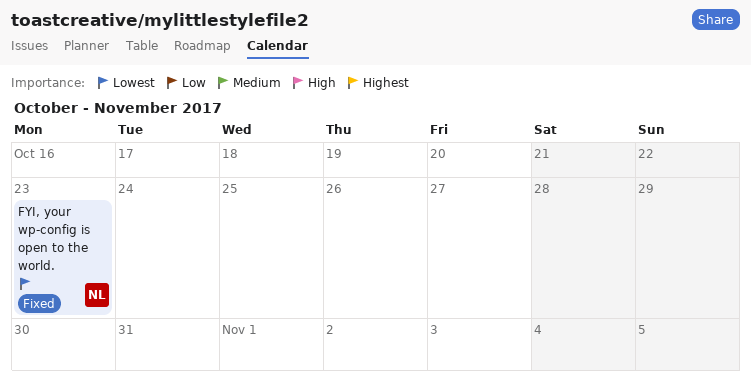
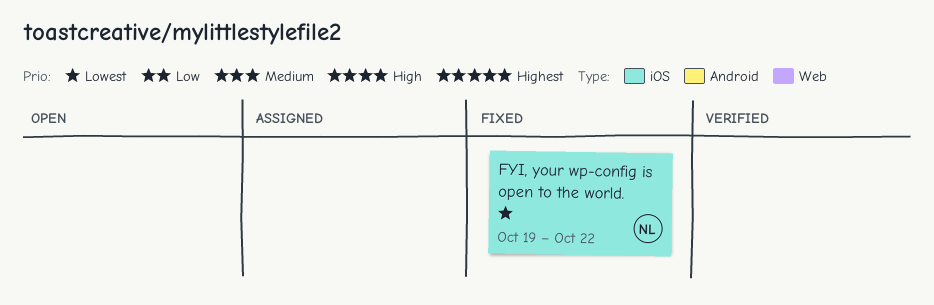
FYI, your wp-config is open to the world., due: Oct 23 -> Oct 22

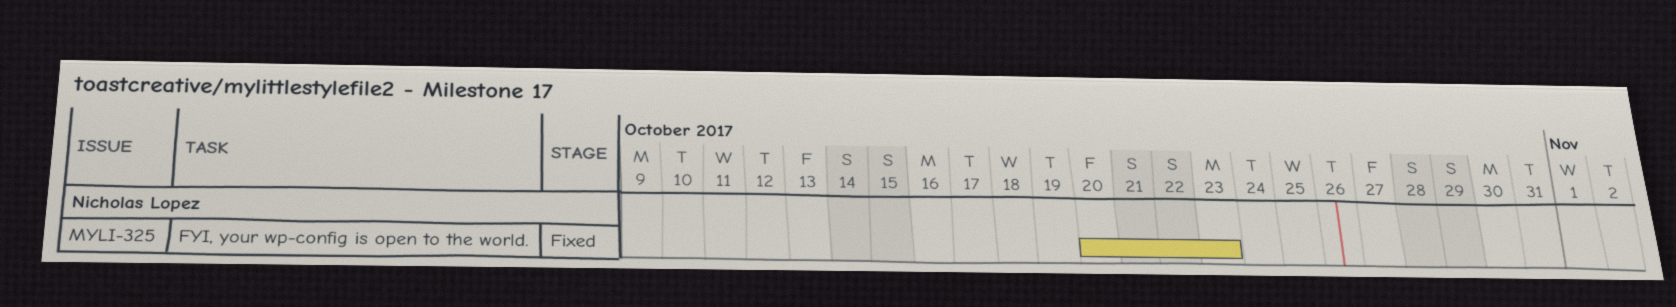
FYI, your wp-config is open to the world., start: Oct 19 -> Oct 20
FYI, your wp-config is open to the world., due: Oct 22 -> Oct 23

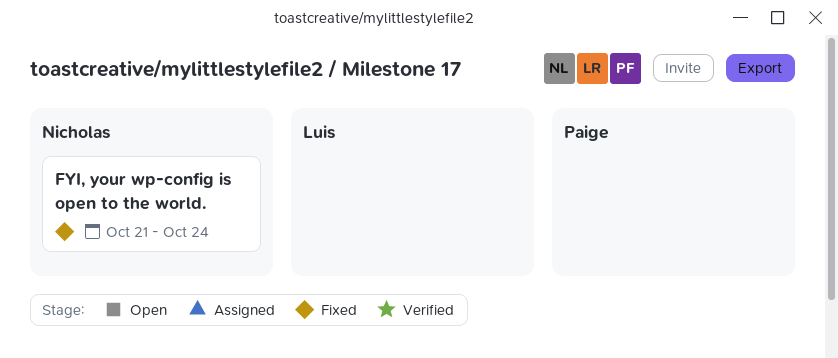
FYI, your wp-config is open to the world., start: Oct 20 -> Oct 21
FYI, your wp-config is open to the world., due: Oct 23 -> Oct 24

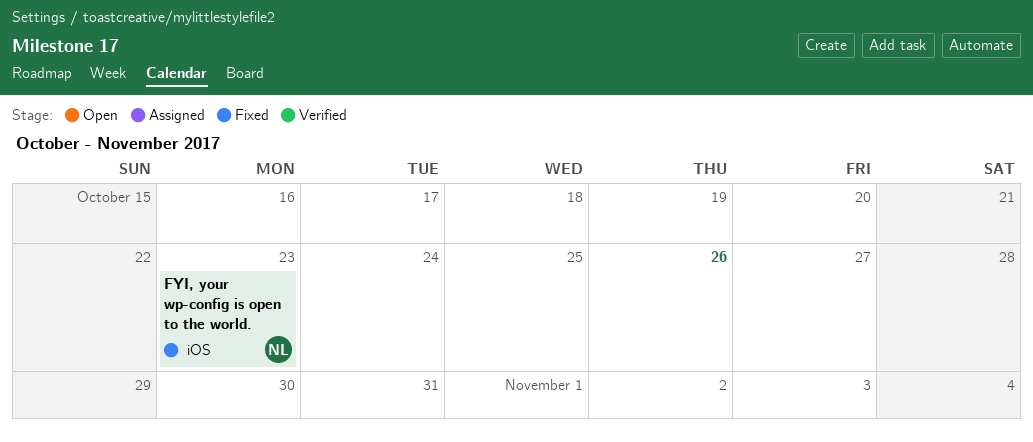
FYI, your wp-config is open to the world., due: Oct 24 -> Oct 23

